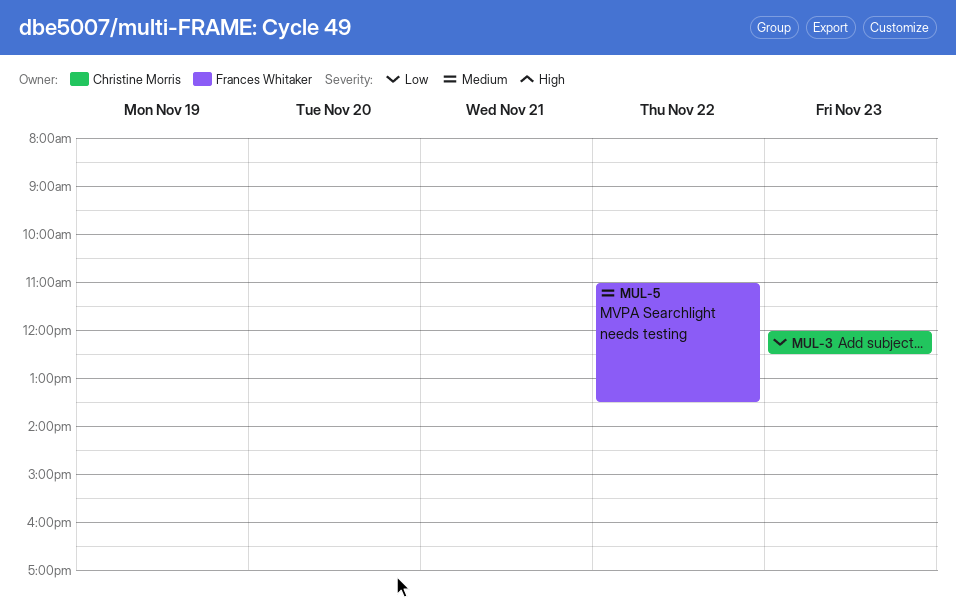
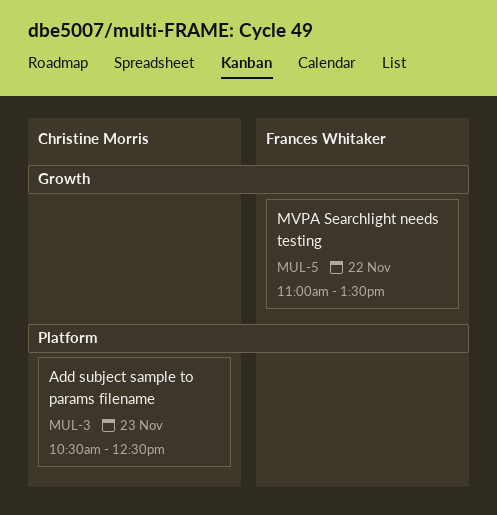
MUL-3, begins: 12:00 -> 10:30

